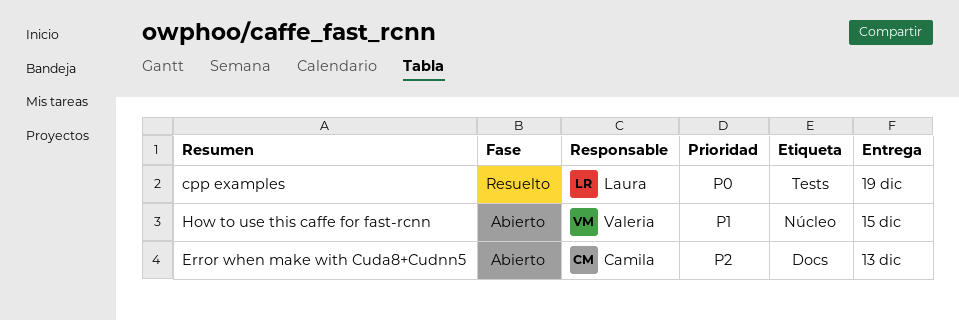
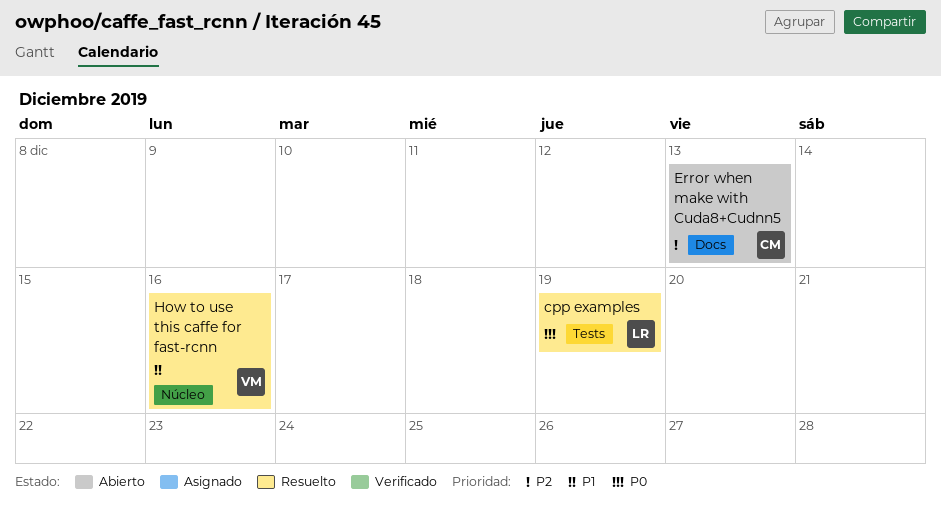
How to use this caffe for fast-rcnn, status: Abierto -> Resuelto
How to use this caffe for fast-rcnn, due: Dec 15 -> Dec 16

